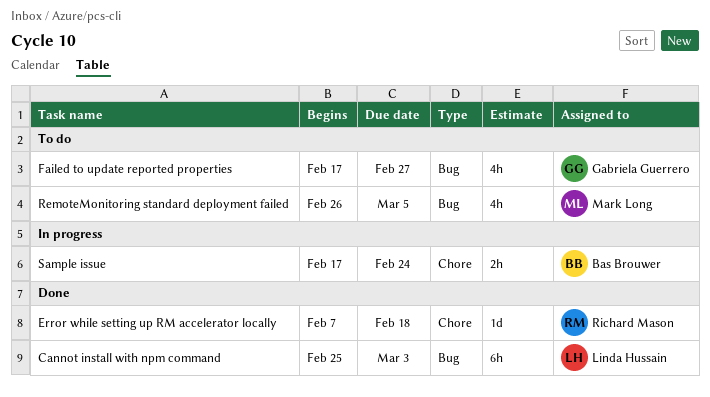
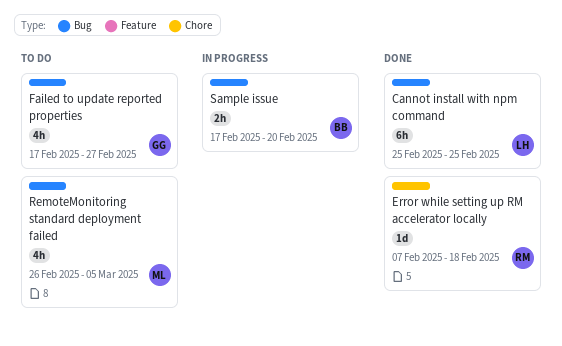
Cannot install with npm command, due: Mar 3 -> Feb 25
Sample issue, label: Chore -> Bug
Sample issue, due: Feb 24 -> Feb 20

